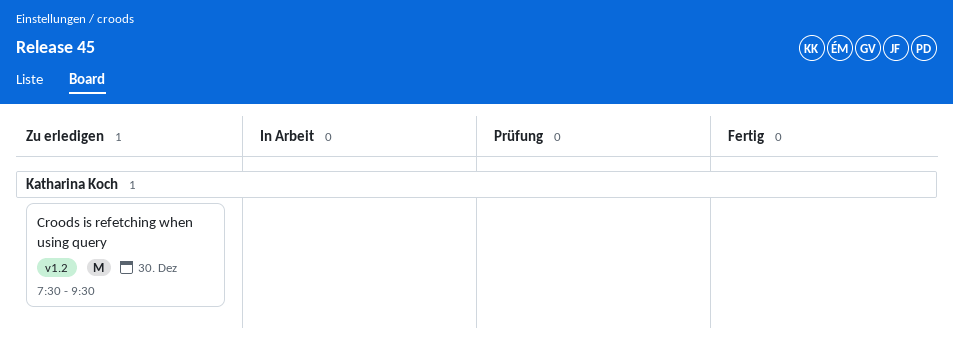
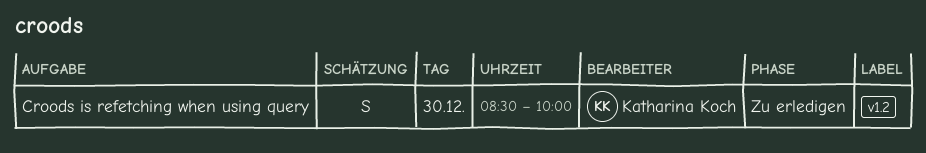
Croods is refetching when using query, estimate: M -> S
Croods is refetching when using query, begins: 07:30 -> 08:30
Croods is refetching when using query, ends: 09:30 -> 10:00

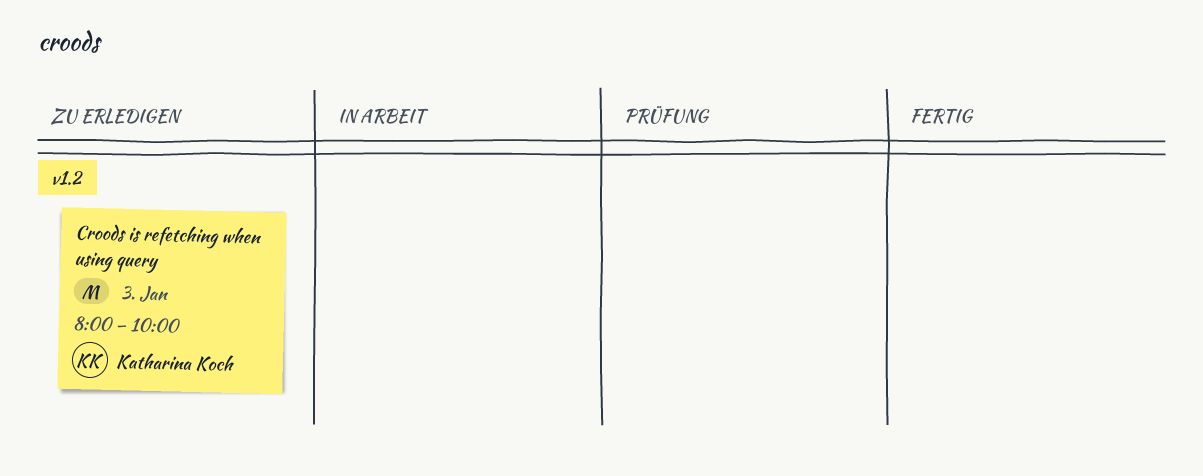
Croods is refetching when using query, estimate: S -> M
Croods is refetching when using query, day: Dec 30 -> Jan 3
Croods is refetching when using query, begins: 08:30 -> 08:00

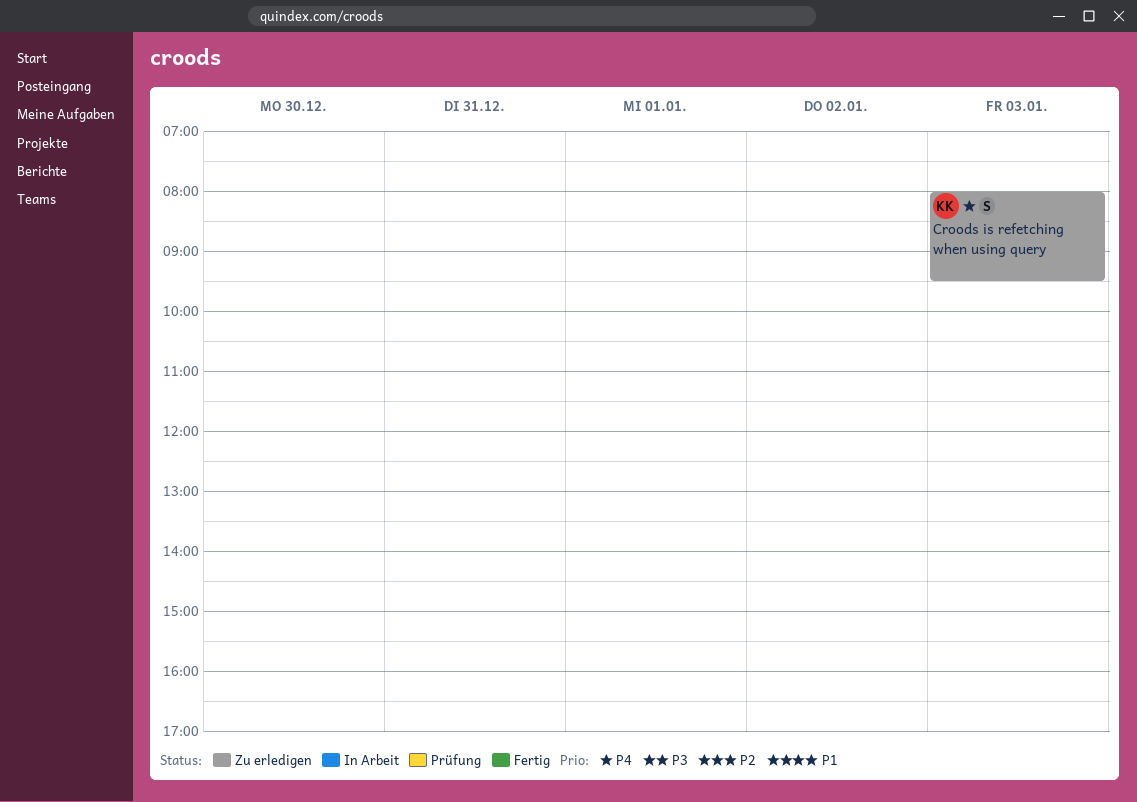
Croods is refetching when using query, estimate: M -> S
Croods is refetching when using query, ends: 10:00 -> 09:30

